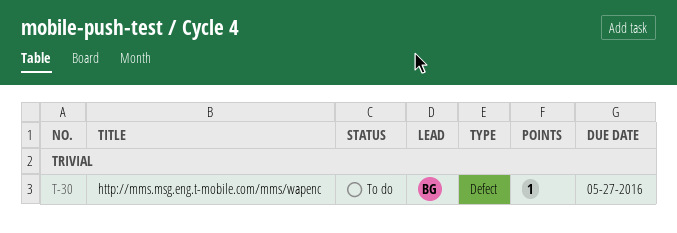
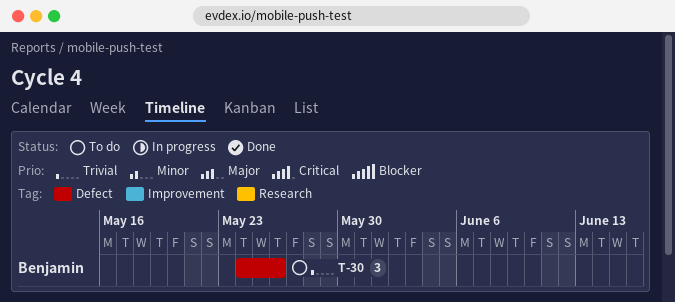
T-30, estimate: 1 -> 3
T-30, due: May 27 -> May 26

